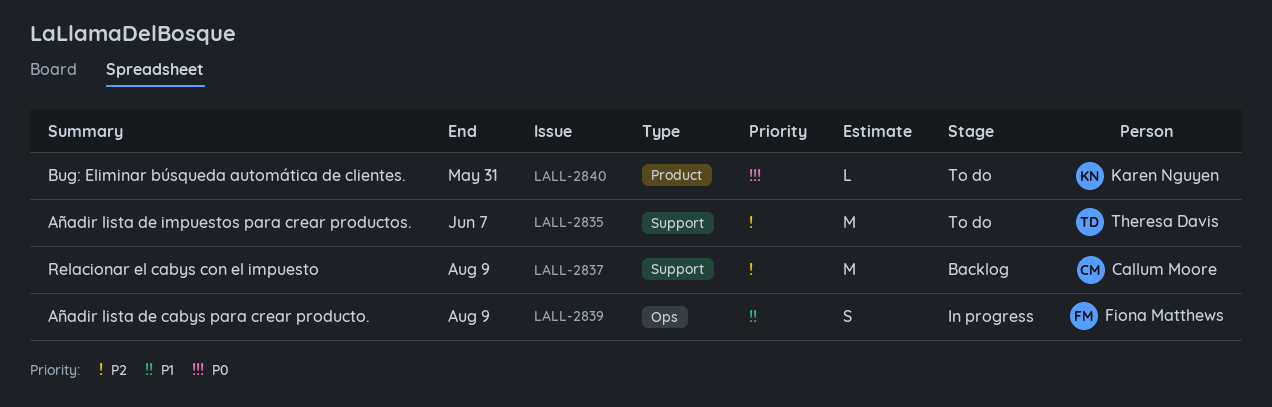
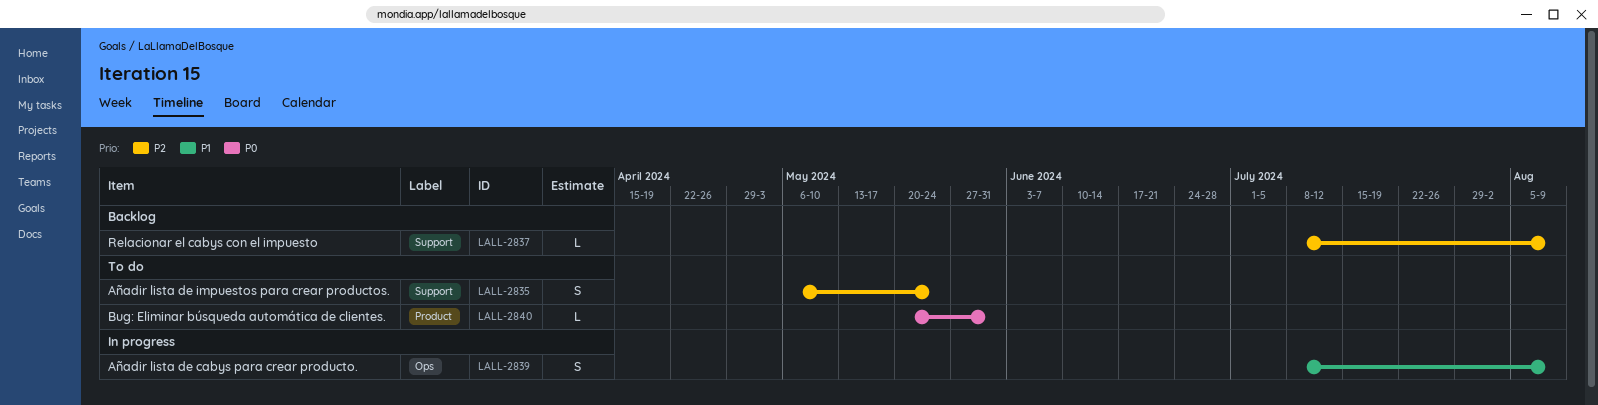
LALL-2835, estimate: M -> S
LALL-2835, due: Jun 7 -> May 24
LALL-2837, estimate: M -> L

